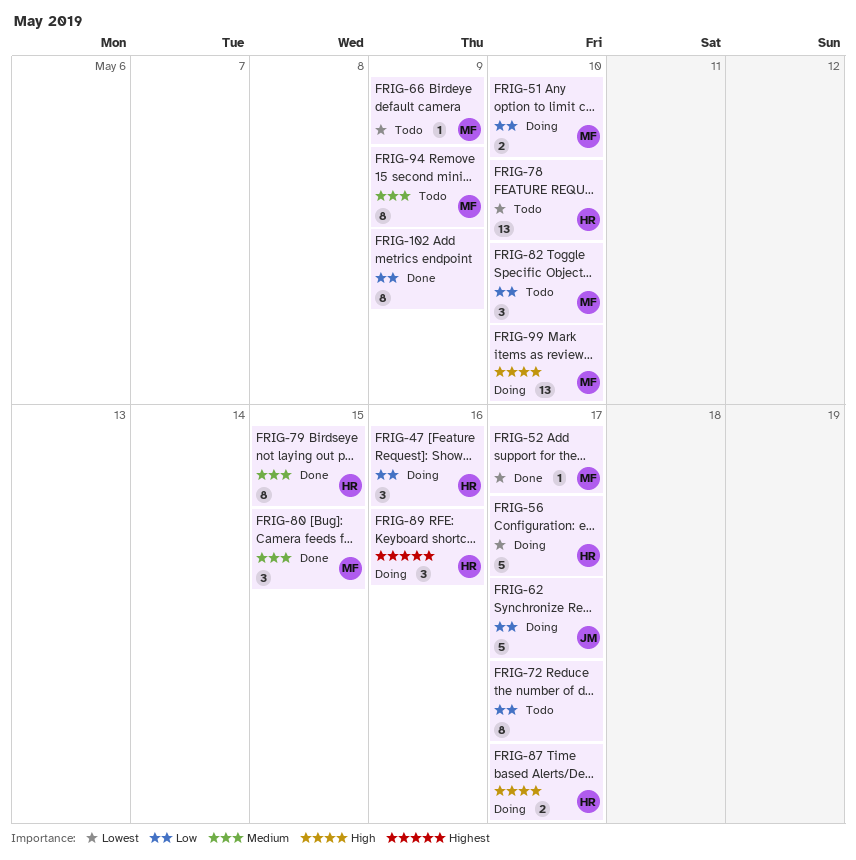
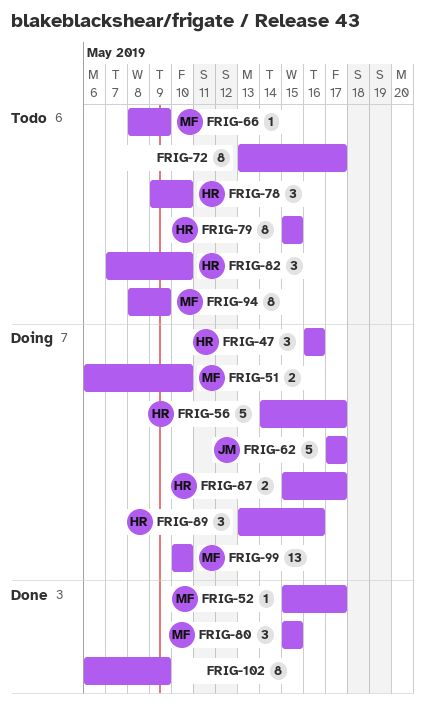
FRIG-78, estimate: 13 -> 3
FRIG-79, status: Done -> Todo
FRIG-82, owner: MF -> HR

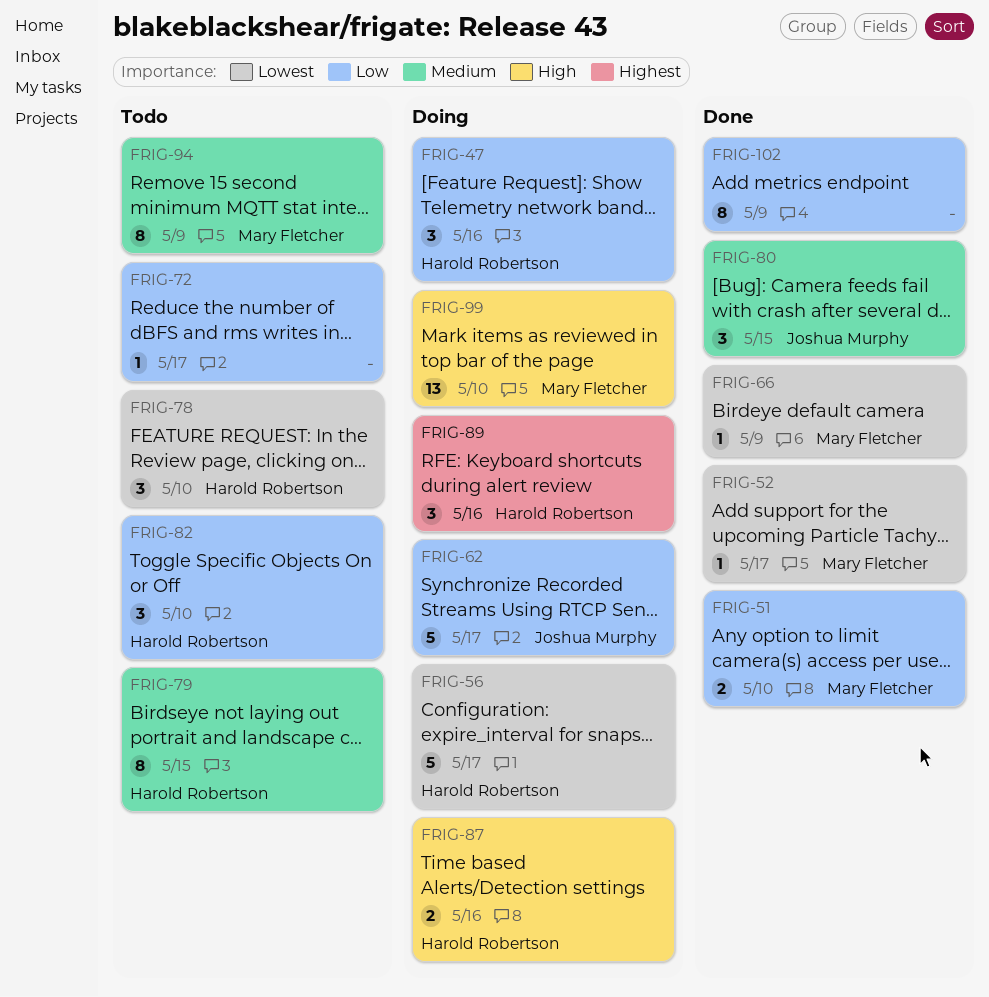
FRIG-51, status: Doing -> Done
FRIG-66, status: Todo -> Done
FRIG-72, estimate: 8 -> 1
FRIG-80, owner: Mary Fletcher -> Joshua Murphy
FRIG-87, due: May 17 -> May 16

